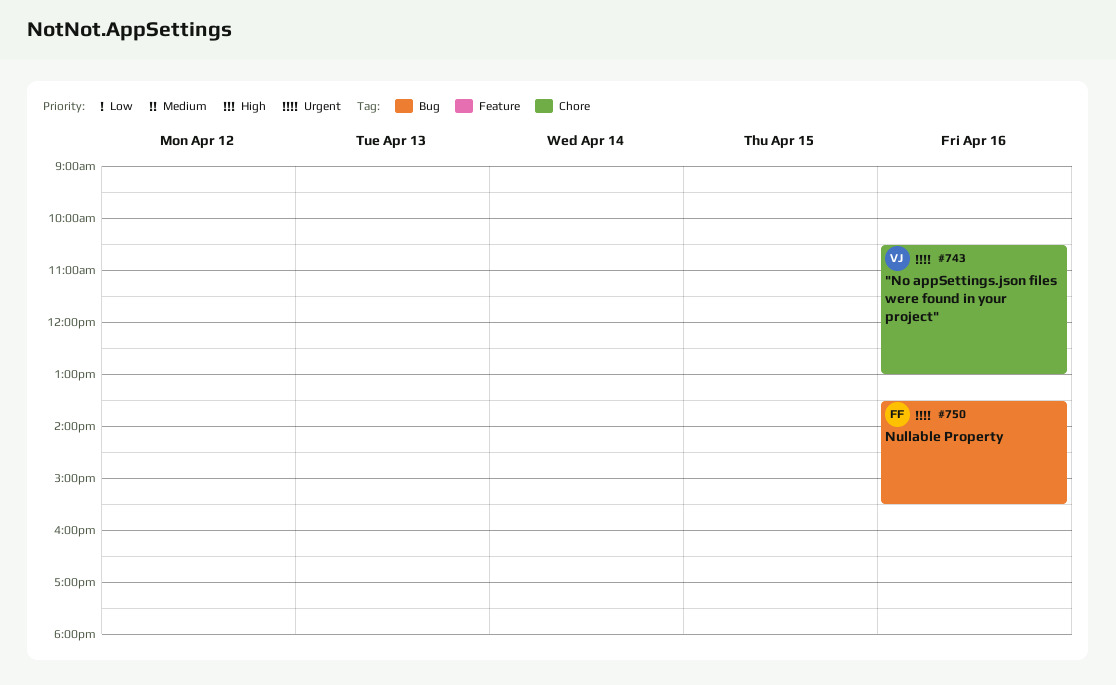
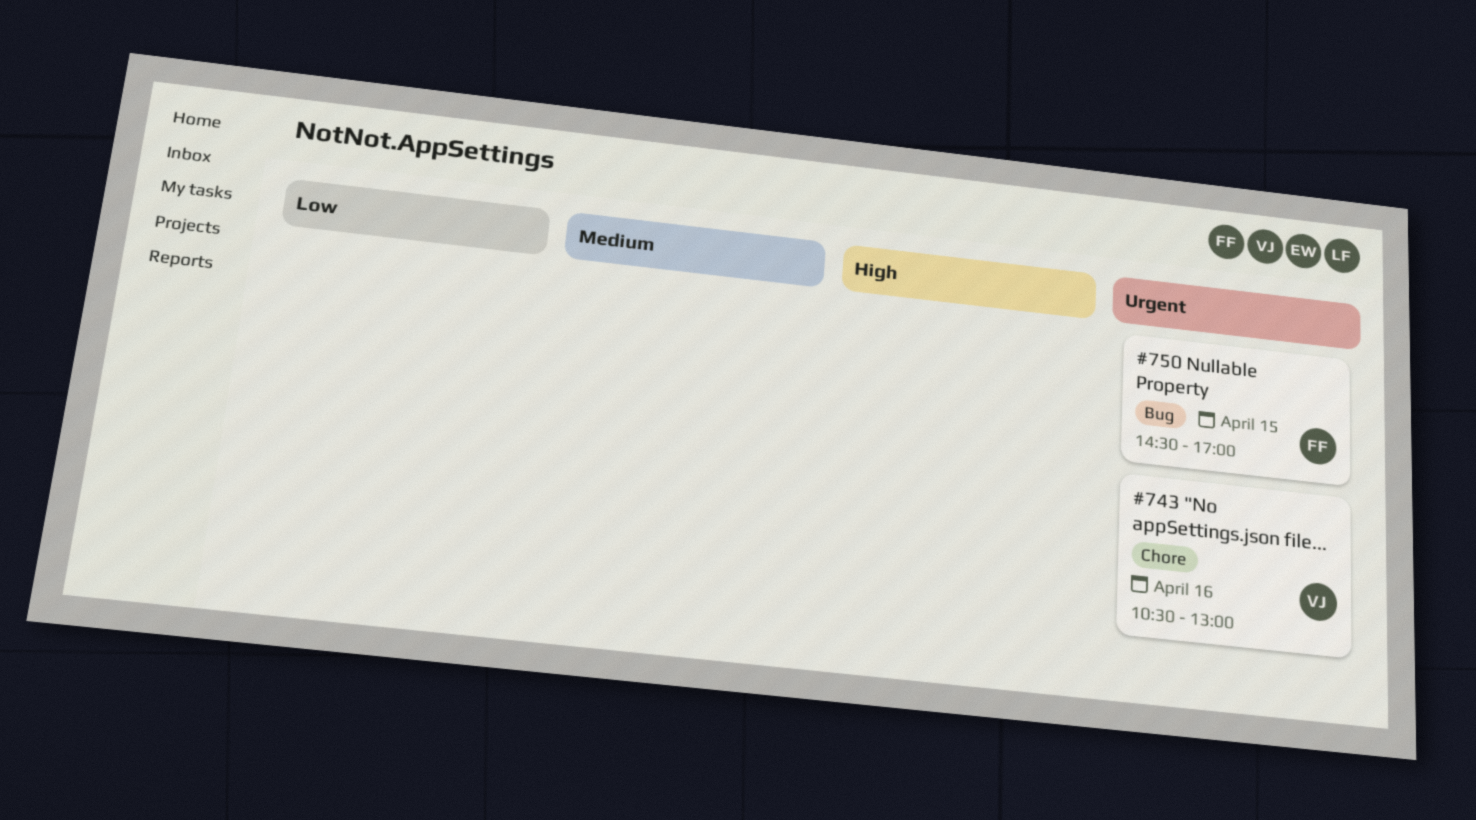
#750, day: Apr 16 -> Apr 15
#750, begins: 13:30 -> 14:30
#750, ends: 15:30 -> 17:00

